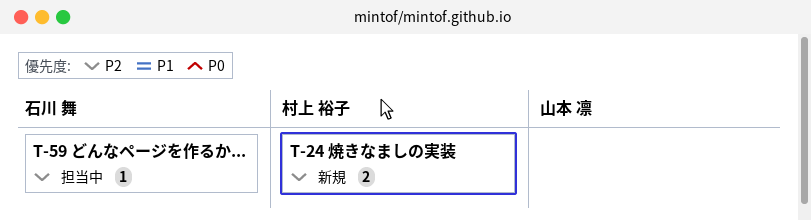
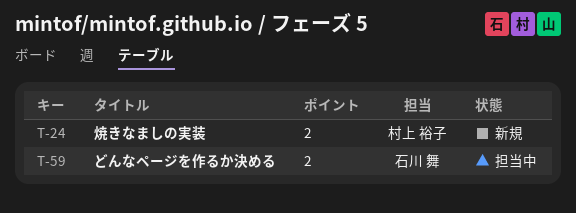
T-59, estimate: 1 -> 2

